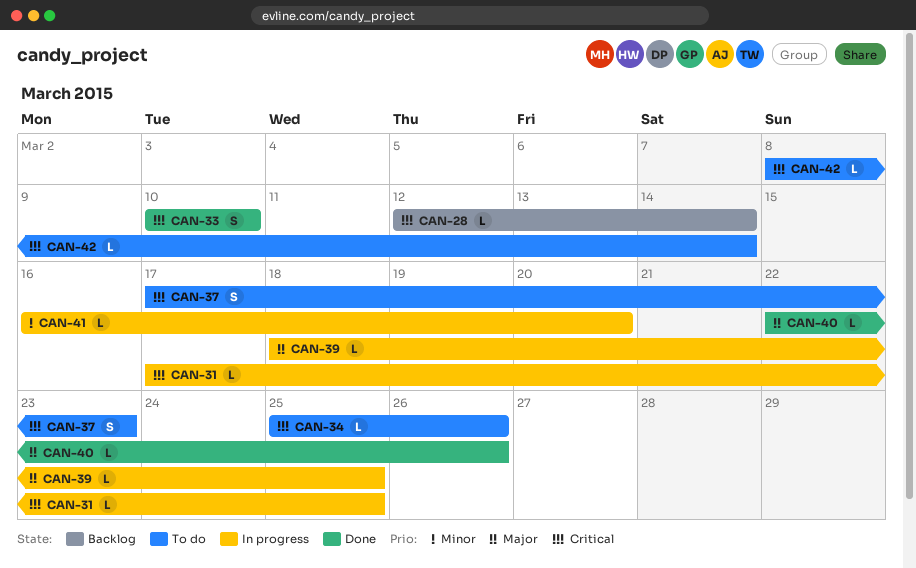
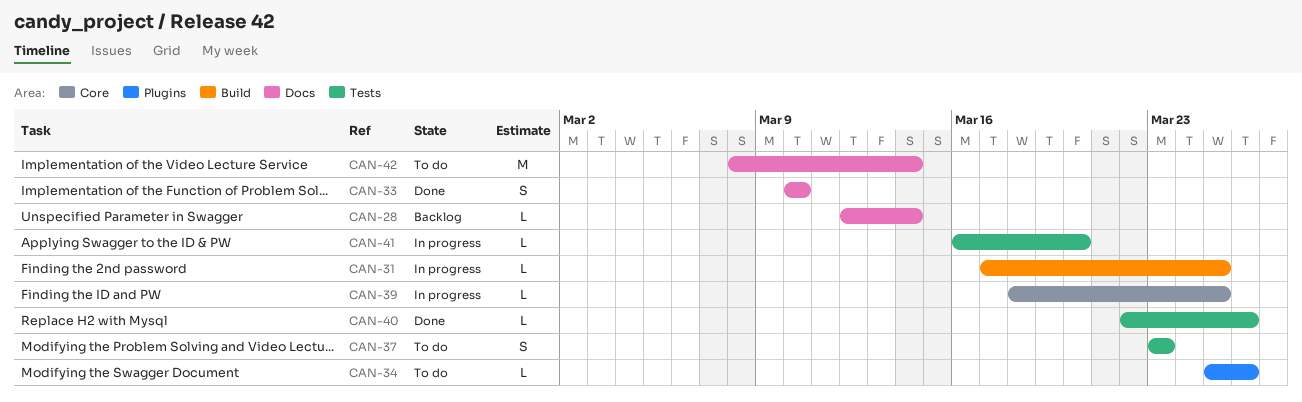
CAN-37, start: Mar 17 -> Mar 23
CAN-42, estimate: L -> M

